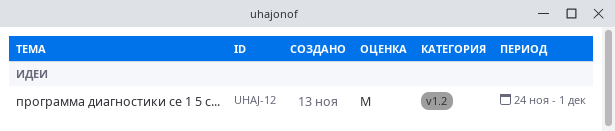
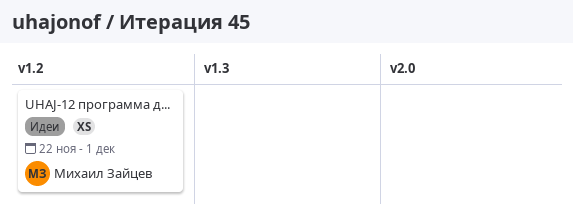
UHAJ-12, estimate: M -> XS
UHAJ-12, start: Nov 24 -> Nov 22

